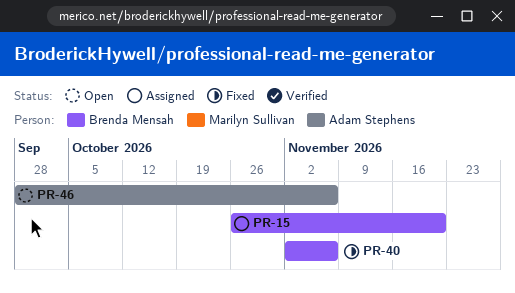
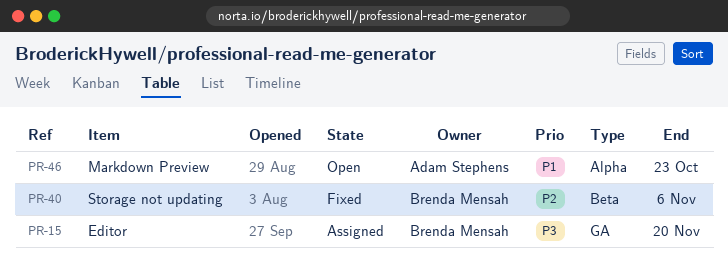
PR-46, due: Nov 6 -> Oct 23

